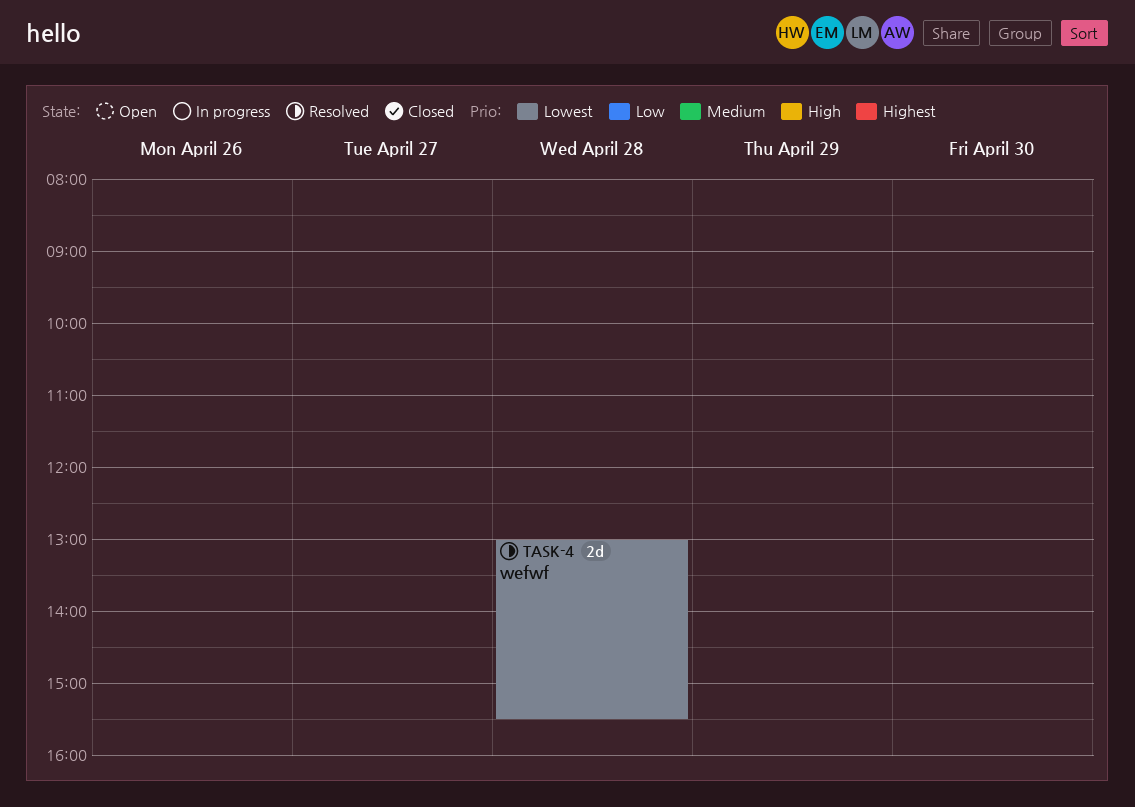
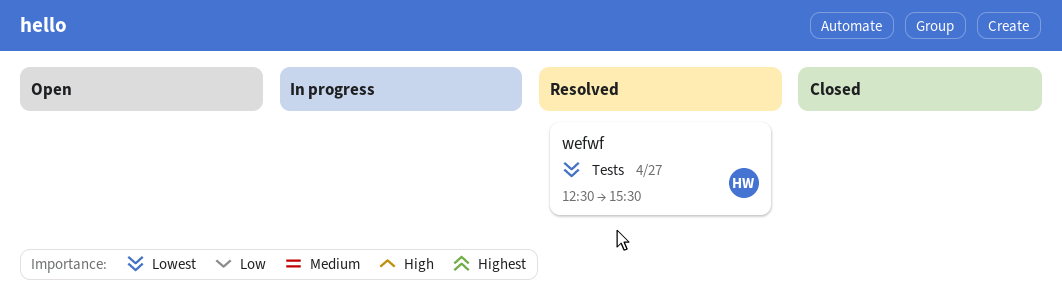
wefwf, day: Apr 28 -> Apr 27
wefwf, begins: 13:00 -> 12:30

